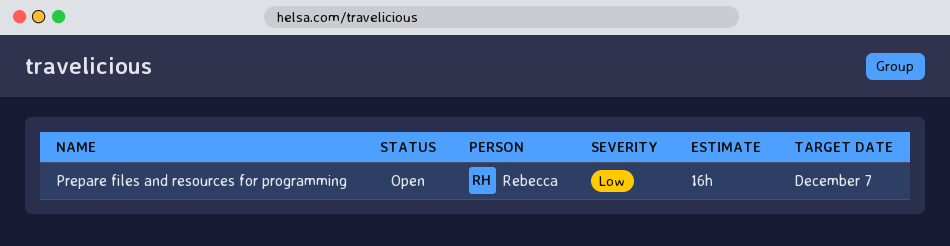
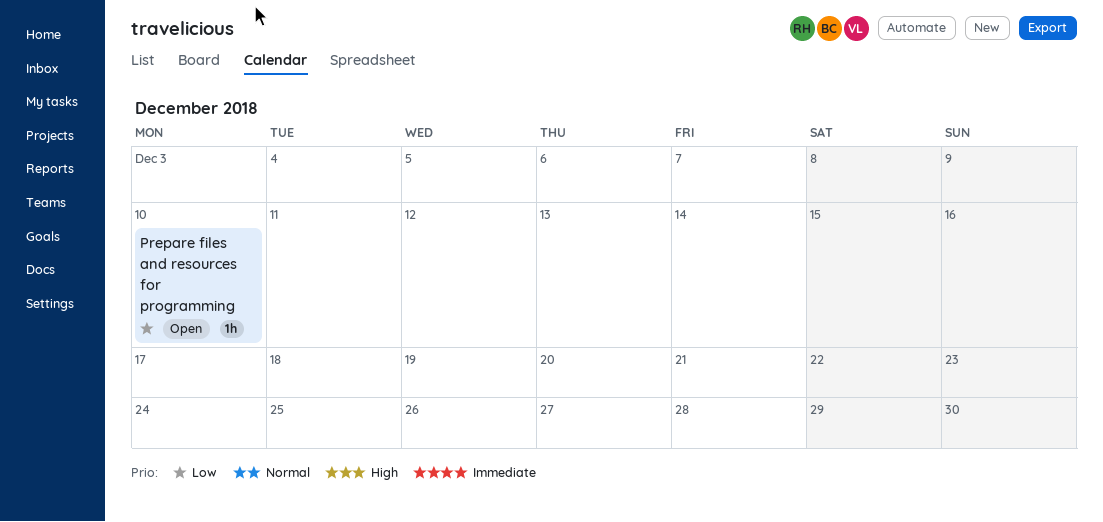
Prepare files and resources for programming, estimate: 16h -> 1h
Prepare files and resources for programming, due: Dec 7 -> Dec 10

